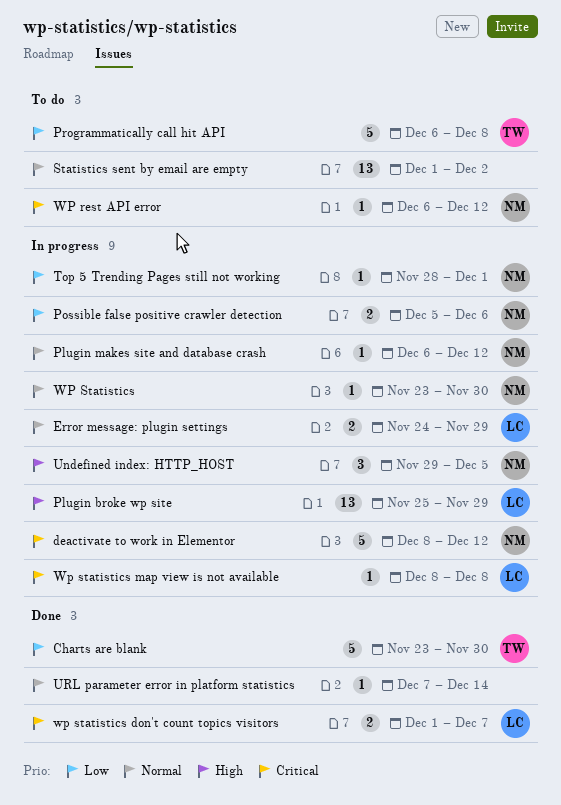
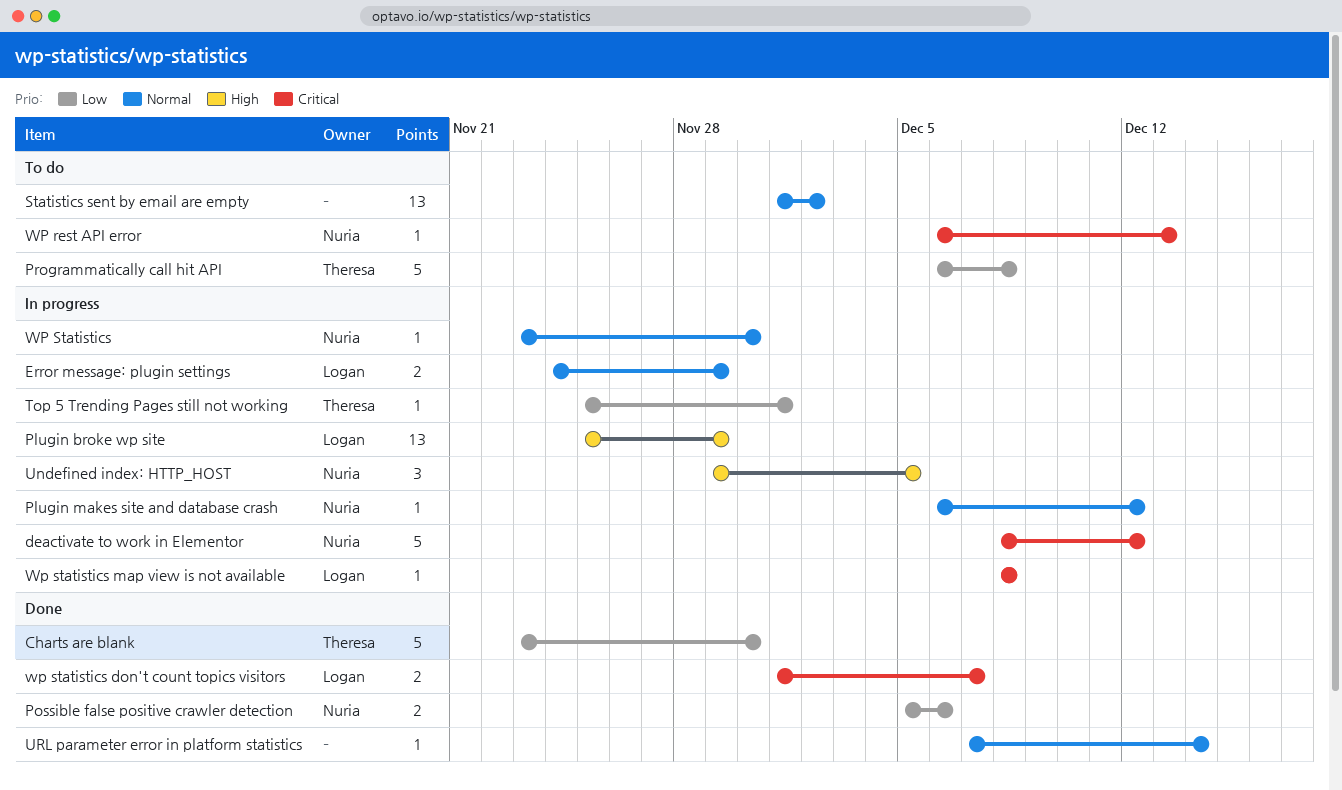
Possible false positive crawler detection, status: In progress -> Done
Top 5 Trending Pages still not working, owner: Nuria -> Theresa
Top 5 Trending Pages still not working, start: Nov 28 -> Nov 25
WP rest API error, due: Dec 12 -> Dec 13

